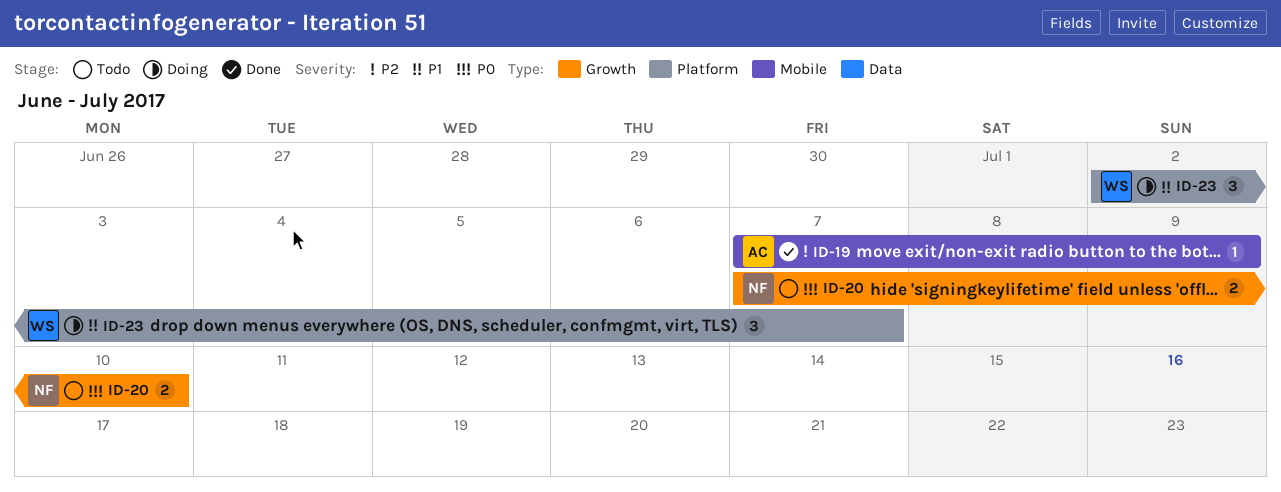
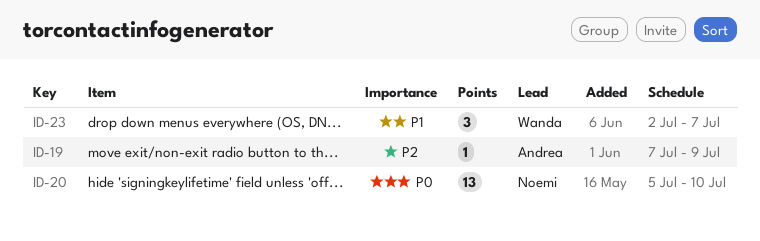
ID-20, estimate: 2 -> 13
ID-20, start: Jul 7 -> Jul 5

